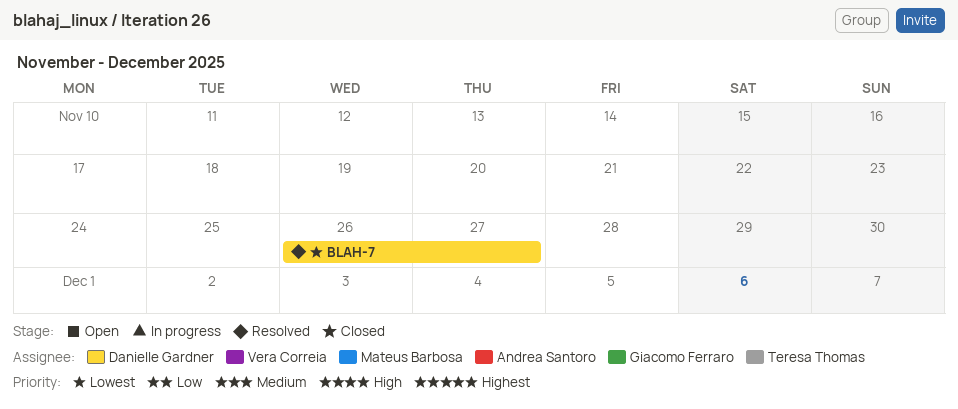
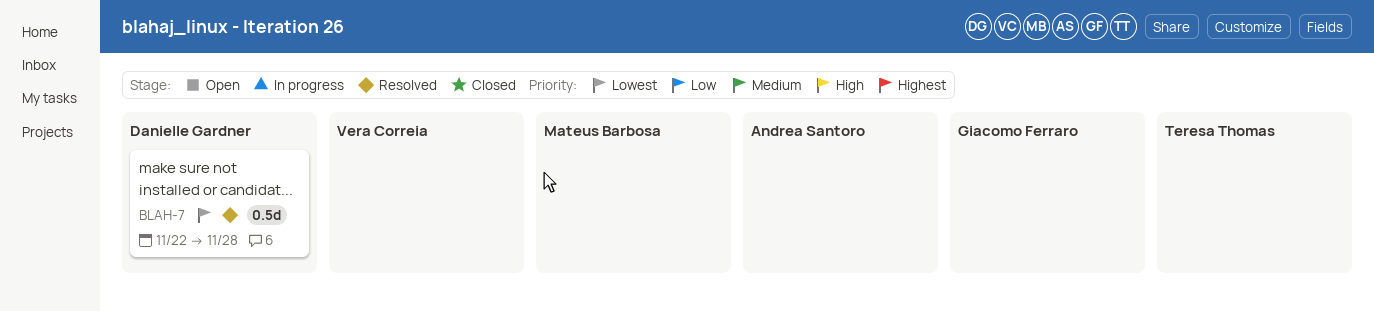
BLAH-7, start: Nov 26 -> Nov 22
BLAH-7, due: Nov 27 -> Nov 28

